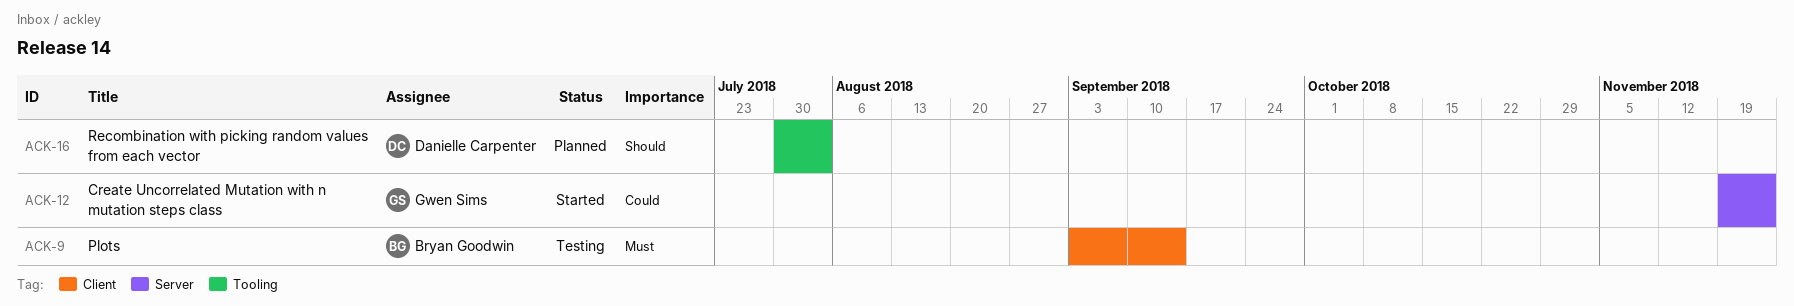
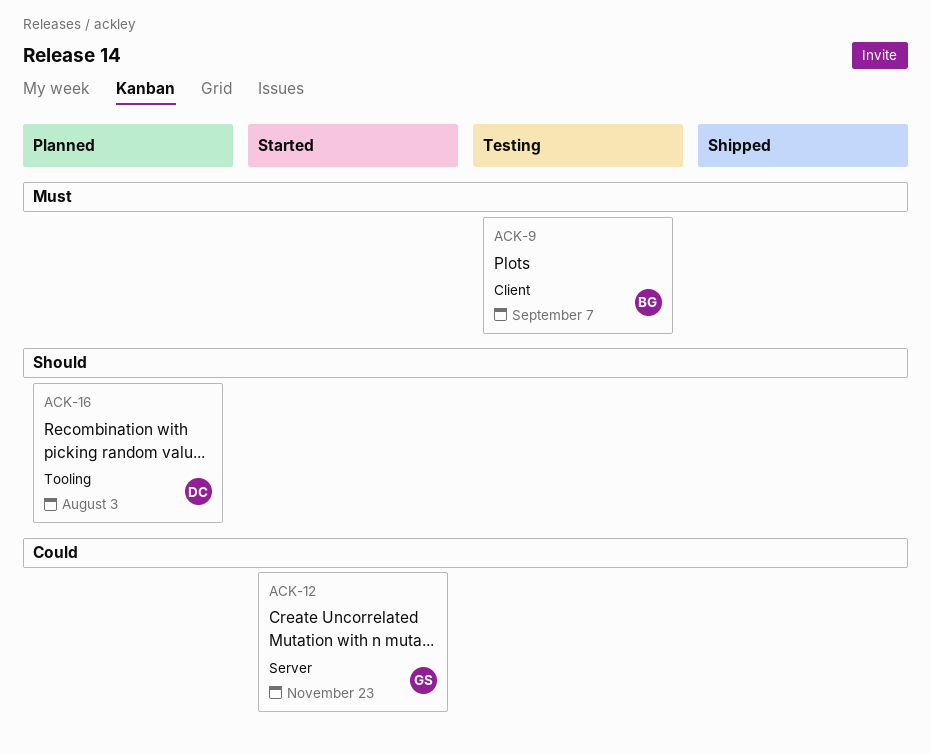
ACK-9, due: Sep 14 -> Sep 7

